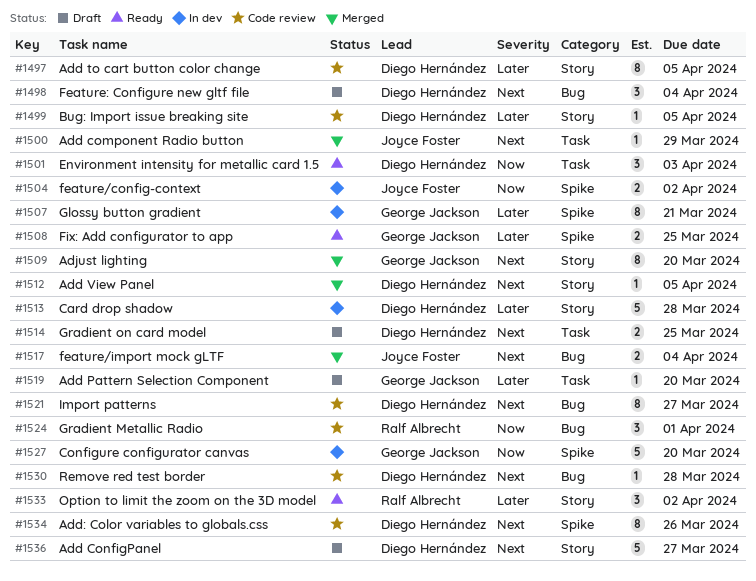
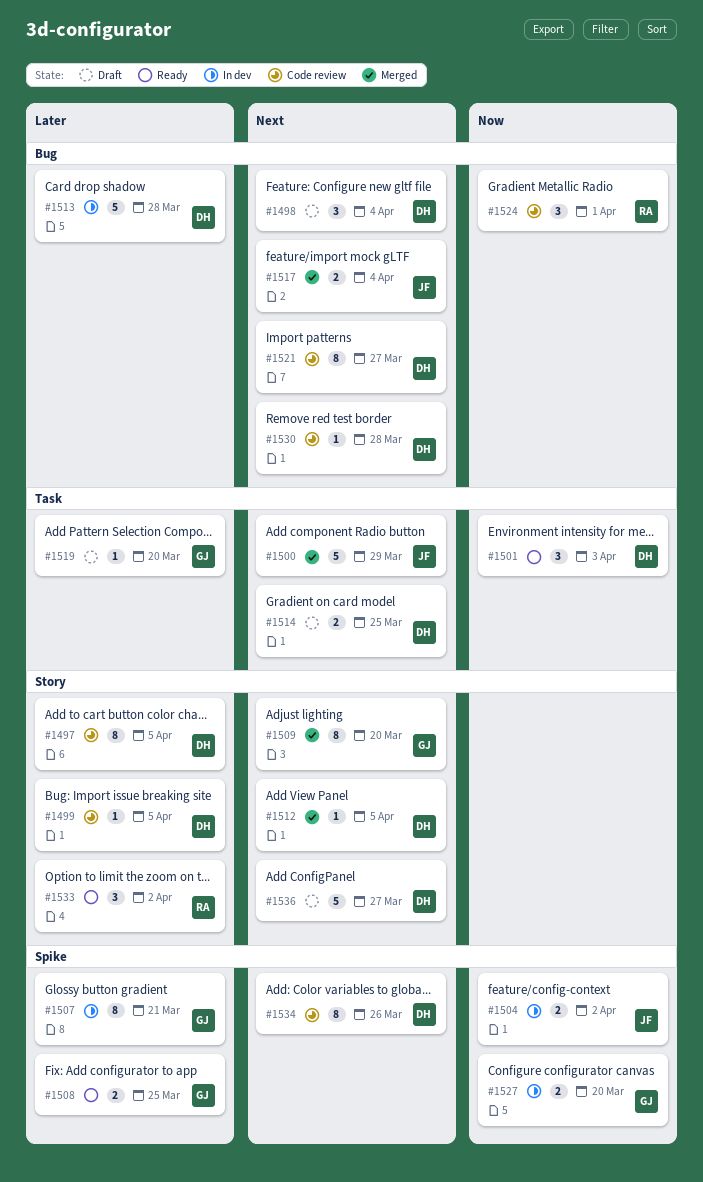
#1500, estimate: 1 -> 5
#1513, label: Story -> Bug
#1527, estimate: 5 -> 2

